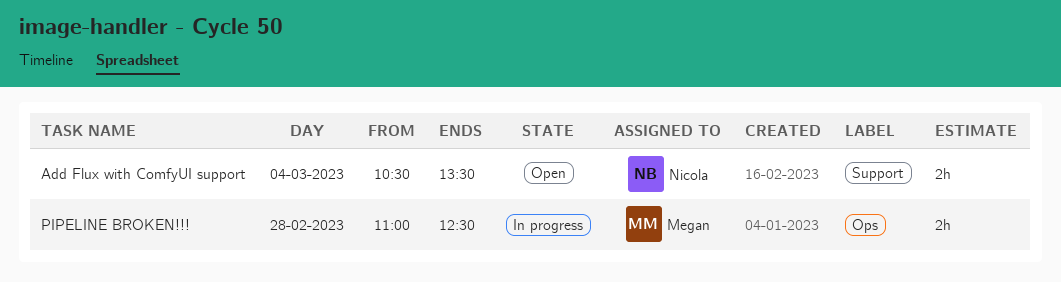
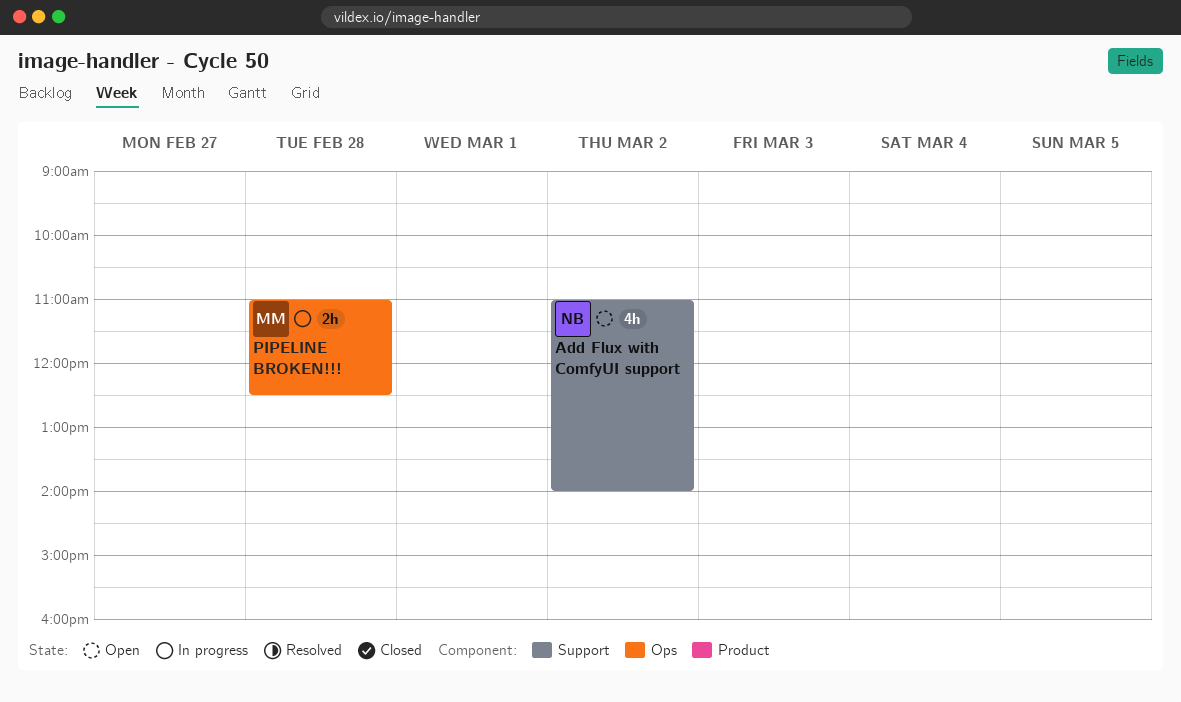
Add Flux with ComfyUI support, estimate: 2h -> 4h
Add Flux with ComfyUI support, day: Mar 4 -> Mar 2
Add Flux with ComfyUI support, begins: 10:30 -> 11:00
Add Flux with ComfyUI support, ends: 13:30 -> 14:00

